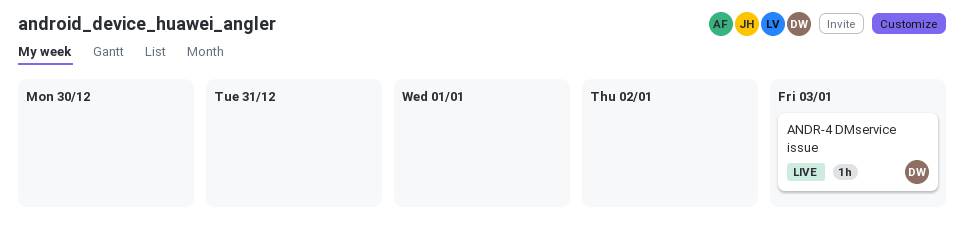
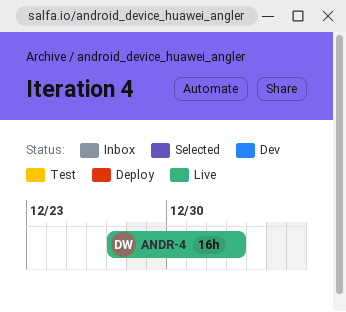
ANDR-4, estimate: 1h -> 16h
ANDR-4, due: Jan 3 -> Jan 2

